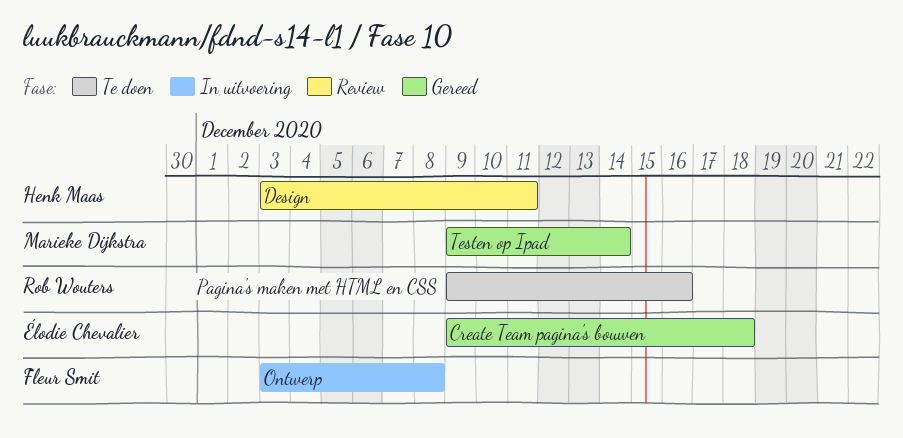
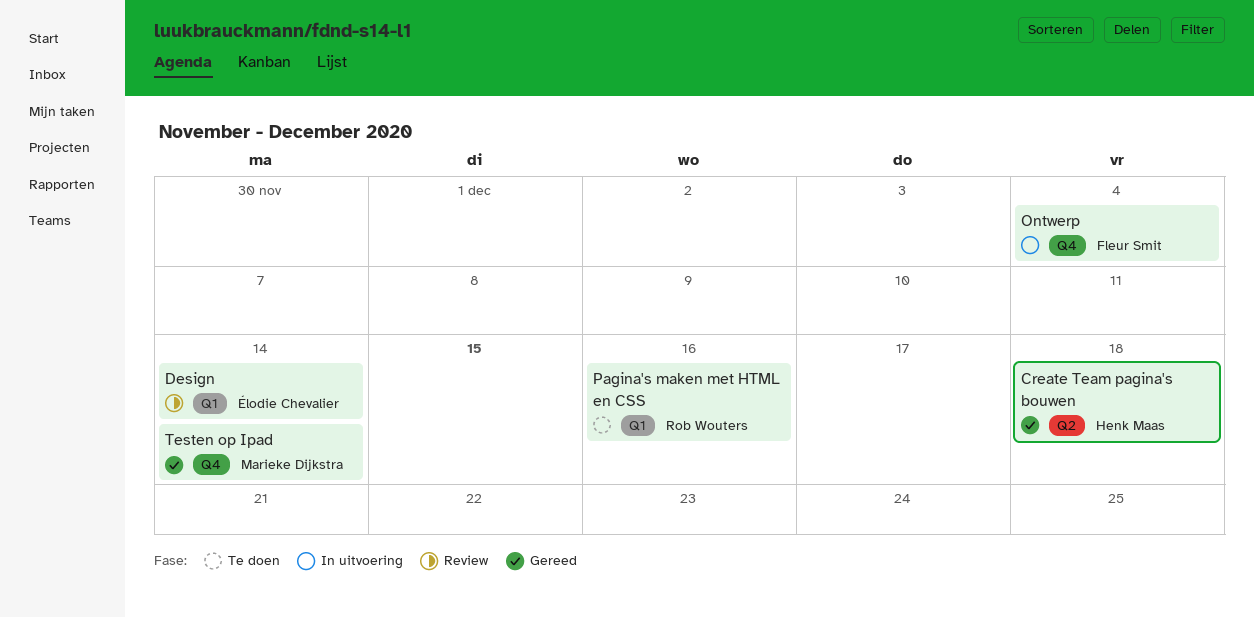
Create Team pagina's bouwen, owner: Élodie Chevalier -> Henk Maas
Design, owner: Henk Maas -> Élodie Chevalier
Design, due: Dec 11 -> Dec 14
Ontwerp, due: Dec 8 -> Dec 4

